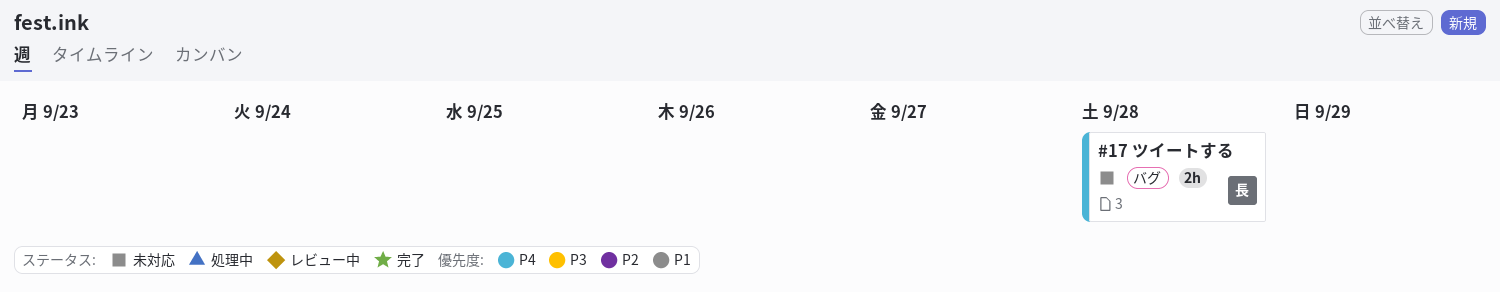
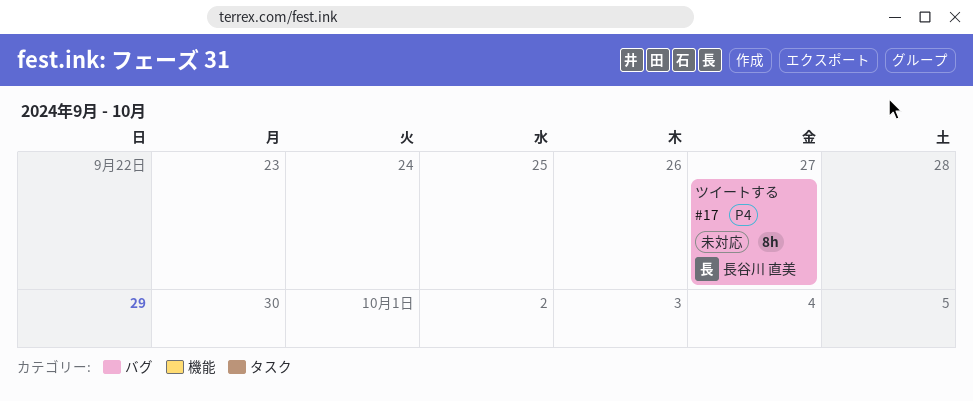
#17, estimate: 2h -> 8h
#17, due: Sep 28 -> Sep 27

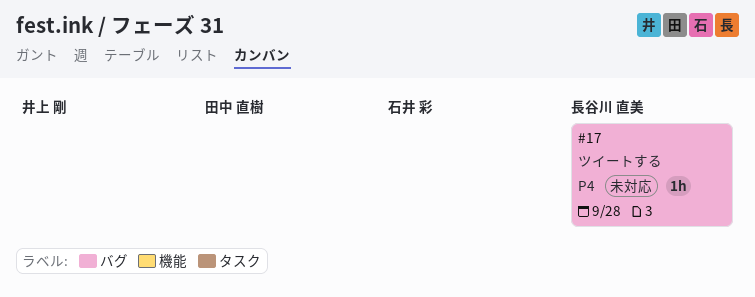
#17, estimate: 8h -> 1h
#17, due: Sep 27 -> Sep 28

